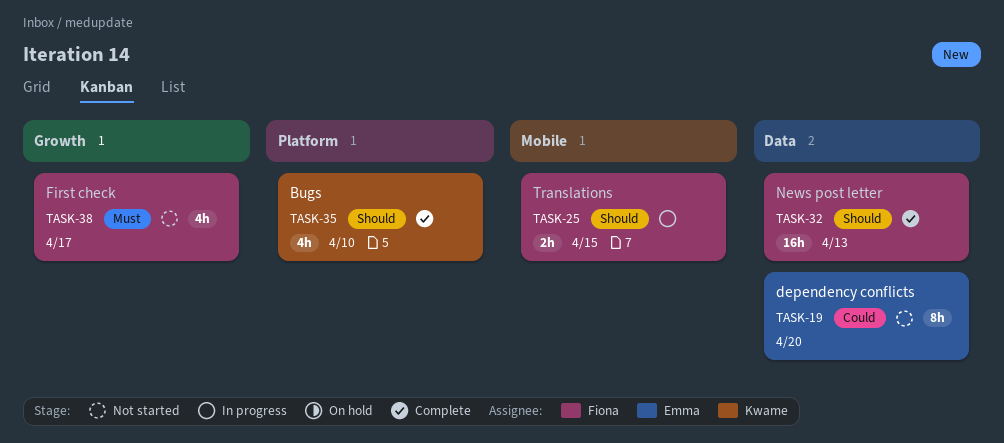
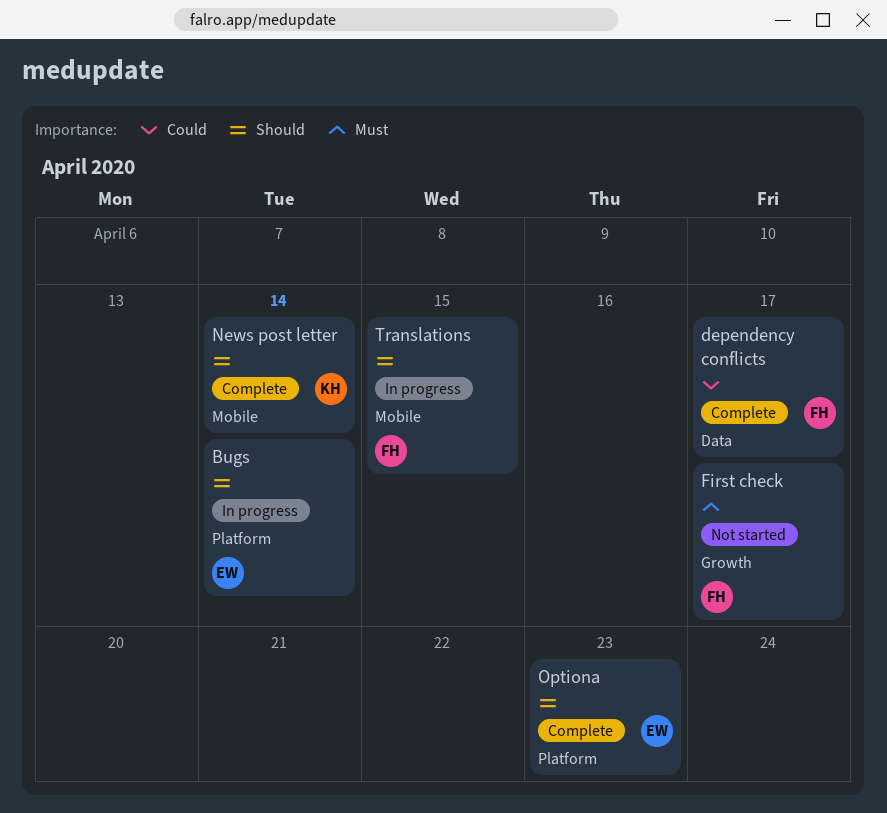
Bugs, status: Complete -> In progress
Bugs, owner: Kwame -> Emma
Bugs, due: Apr 10 -> Apr 14
dependency conflicts, status: Not started -> Complete
dependency conflicts, owner: Emma -> Fiona
dependency conflicts, due: Apr 20 -> Apr 17
News post letter, owner: Fiona -> Kwame
News post letter, label: Data -> Mobile
News post letter, due: Apr 13 -> Apr 14
Optiona: none -> present

